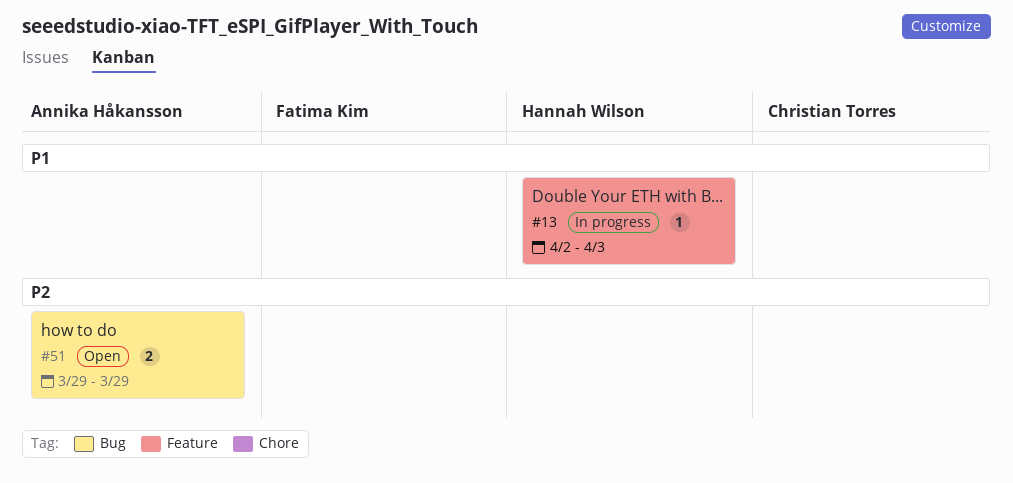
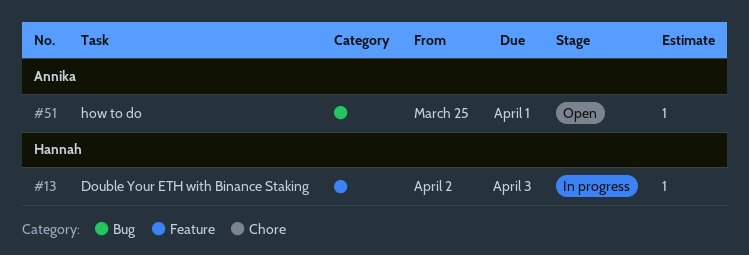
#51, estimate: 2 -> 1
#51, start: Mar 29 -> Mar 25
#51, due: Mar 29 -> Apr 1

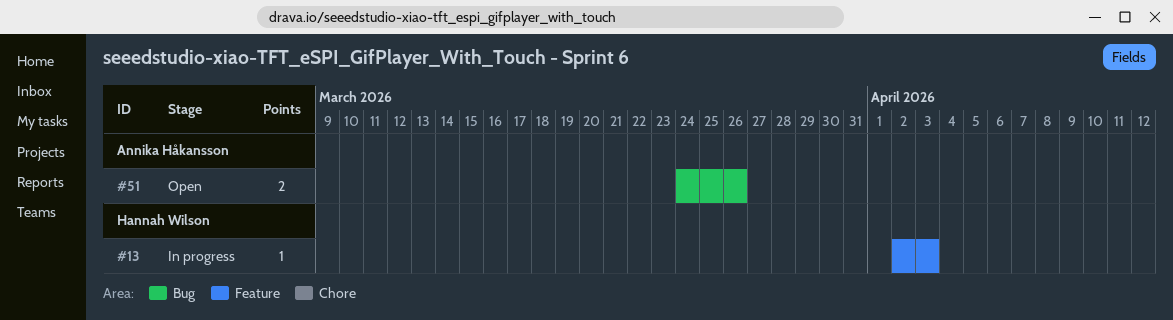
#51, estimate: 1 -> 2
#51, start: Mar 25 -> Mar 24
#51, due: Apr 1 -> Mar 26

